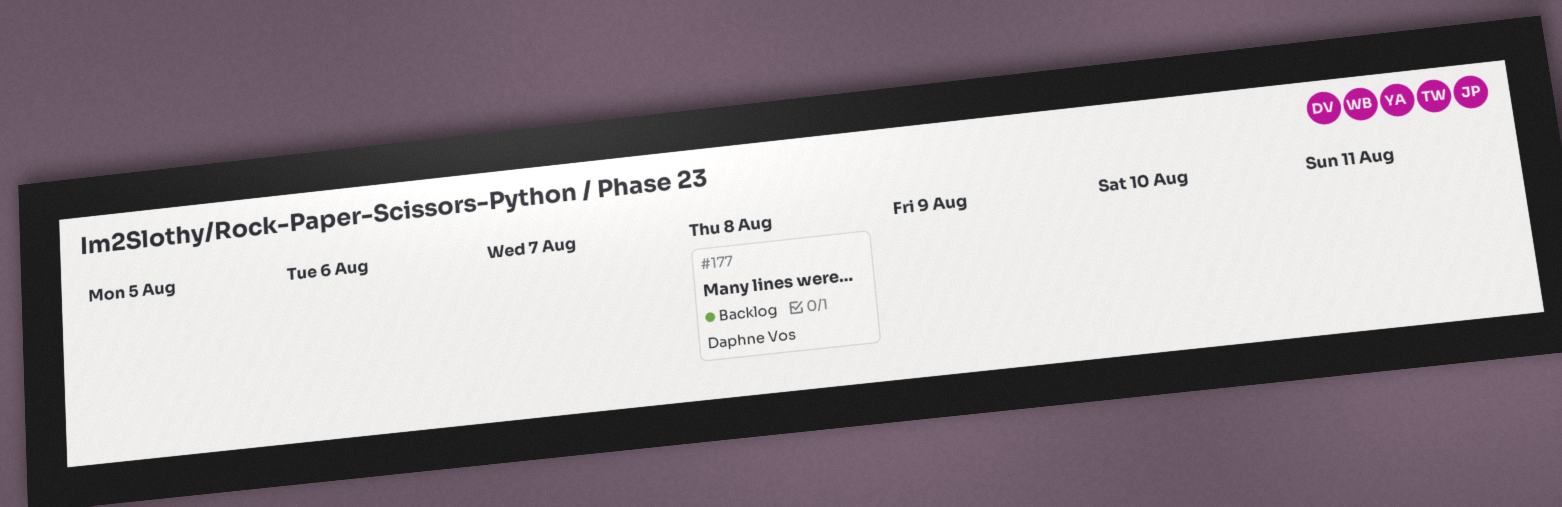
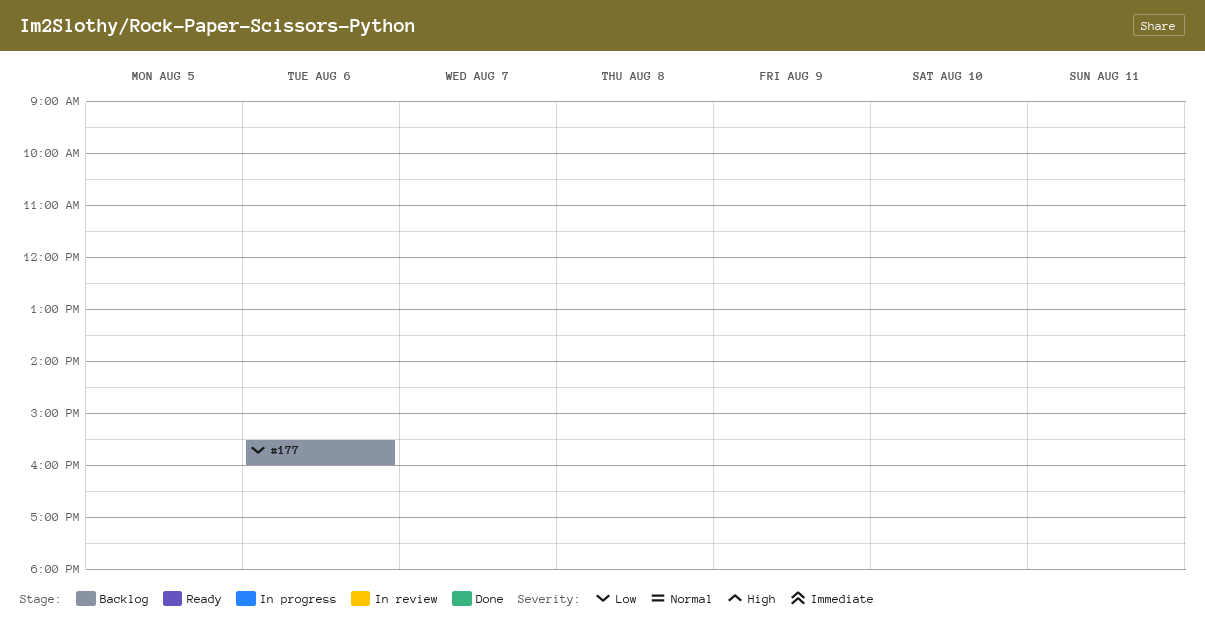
#177, day: Aug 8 -> Aug 6

